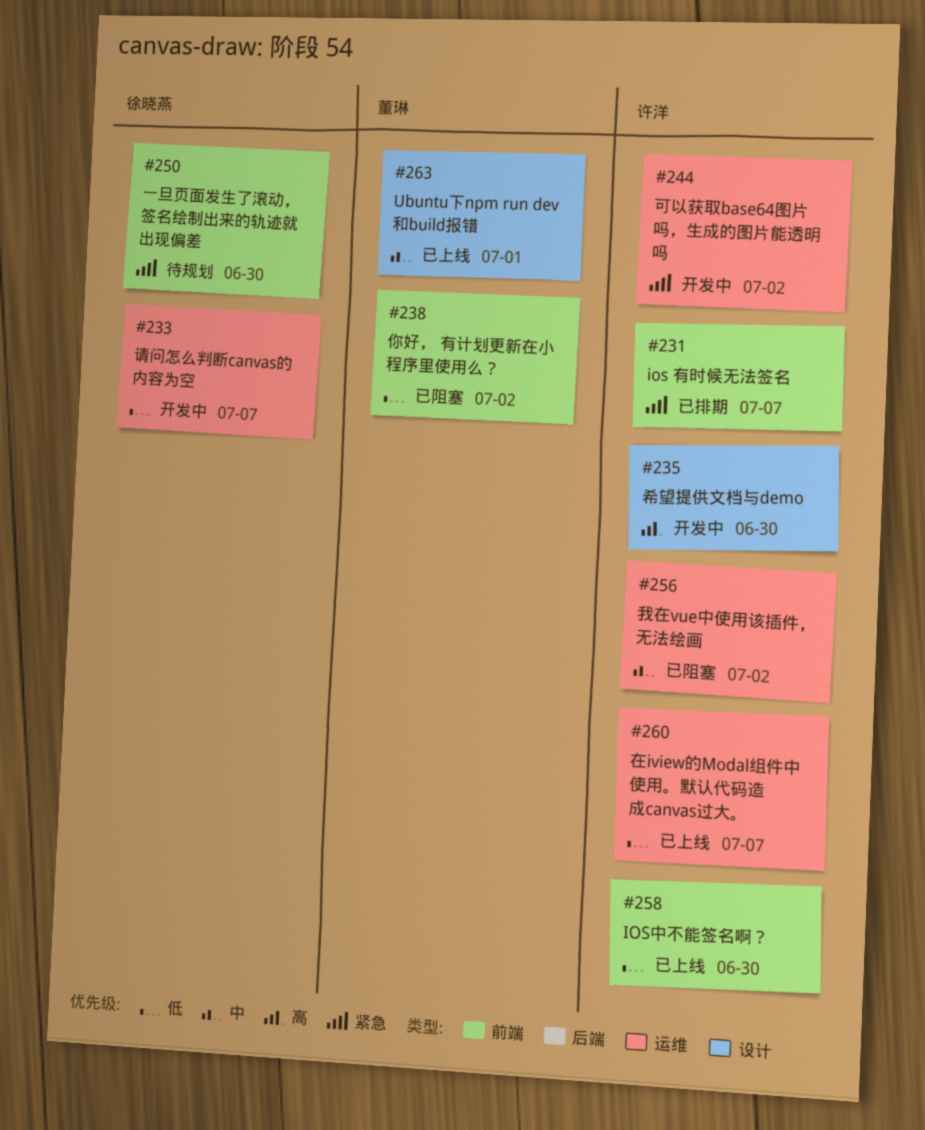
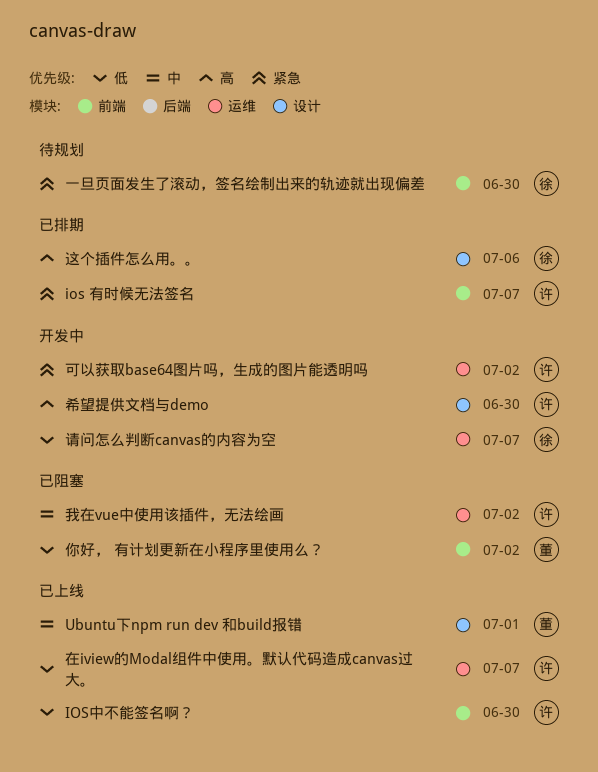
这个插件怎么用。。: none -> present

